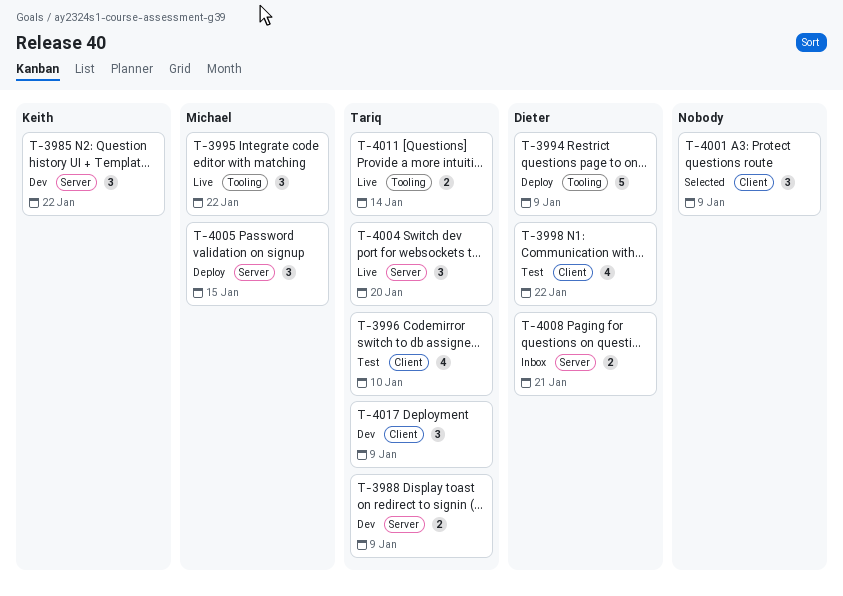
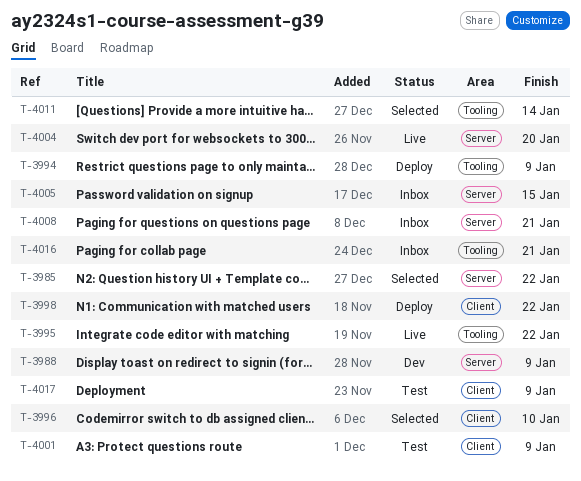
T-3985, status: Dev -> Selected
T-3996, status: Test -> Selected
T-3998, status: Test -> Deploy
T-4001, status: Selected -> Test
T-4005, status: Deploy -> Inbox
T-4011, status: Live -> Selected
T-4016: none -> present
T-4017, status: Dev -> Test

